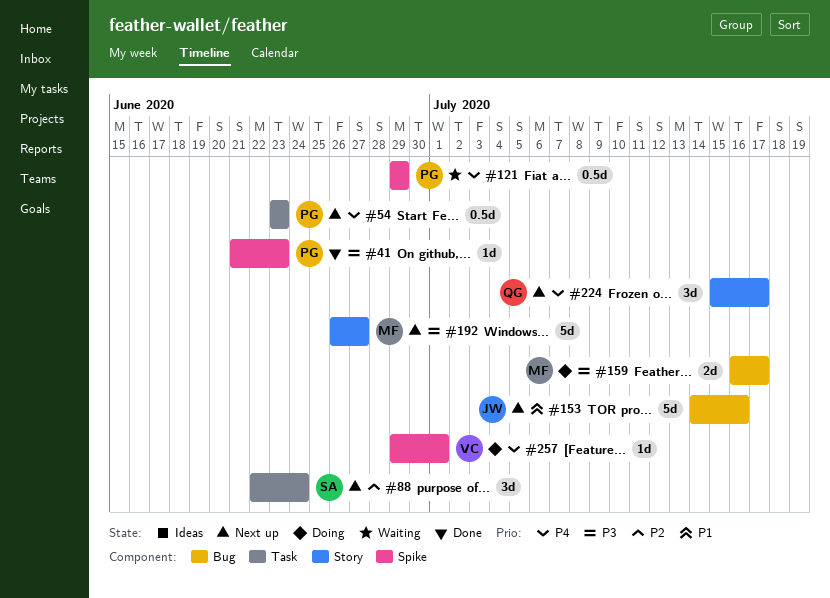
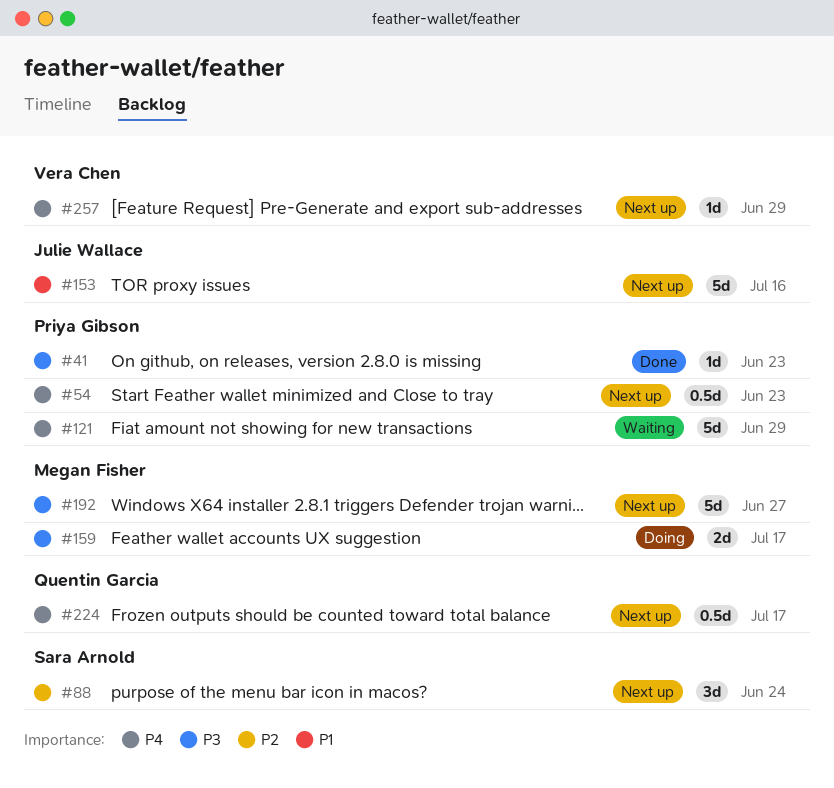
#121, estimate: 0.5d -> 5d
#224, estimate: 3d -> 0.5d
#257, status: Doing -> Next up
#257, due: Jul 1 -> Jun 29

